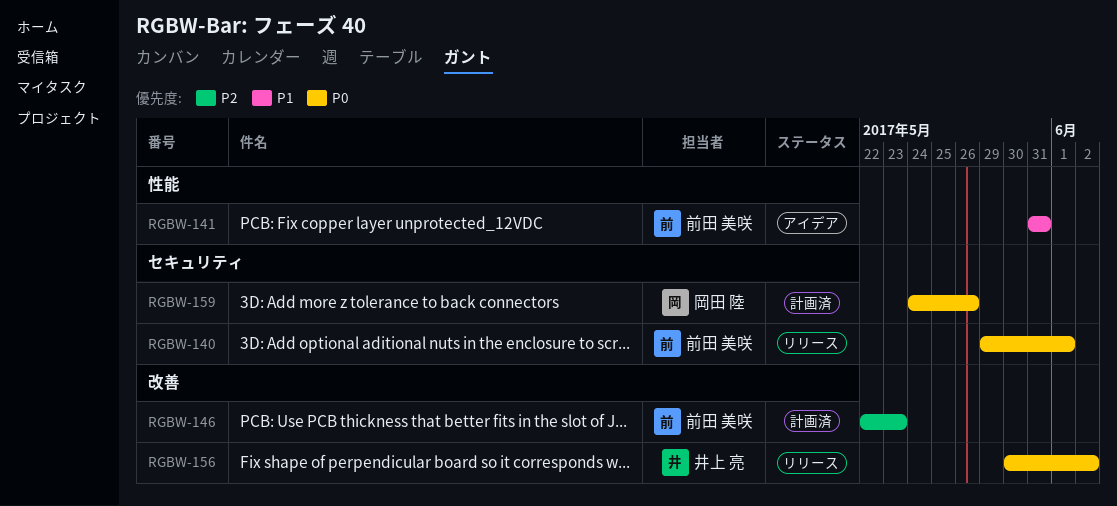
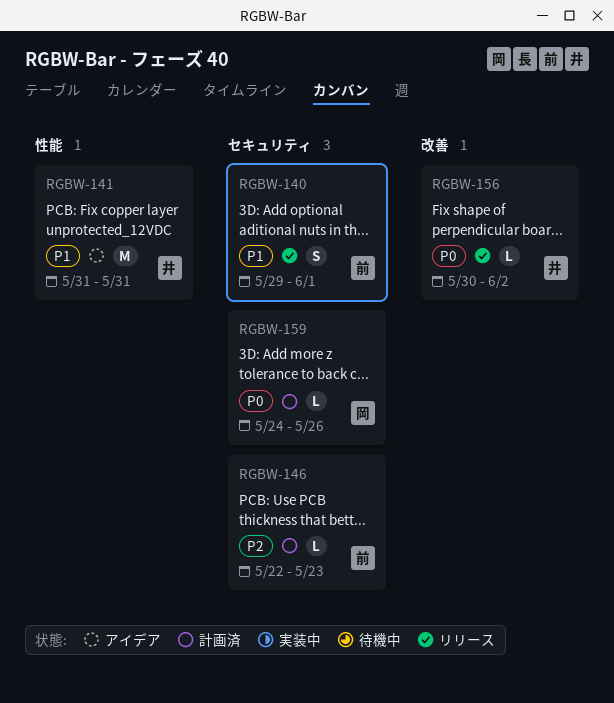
RGBW-140, priority: P0 -> P1
RGBW-141, owner: 前田 美咲 -> 井上 亮
RGBW-146, label: 改善 -> セキュリティ

